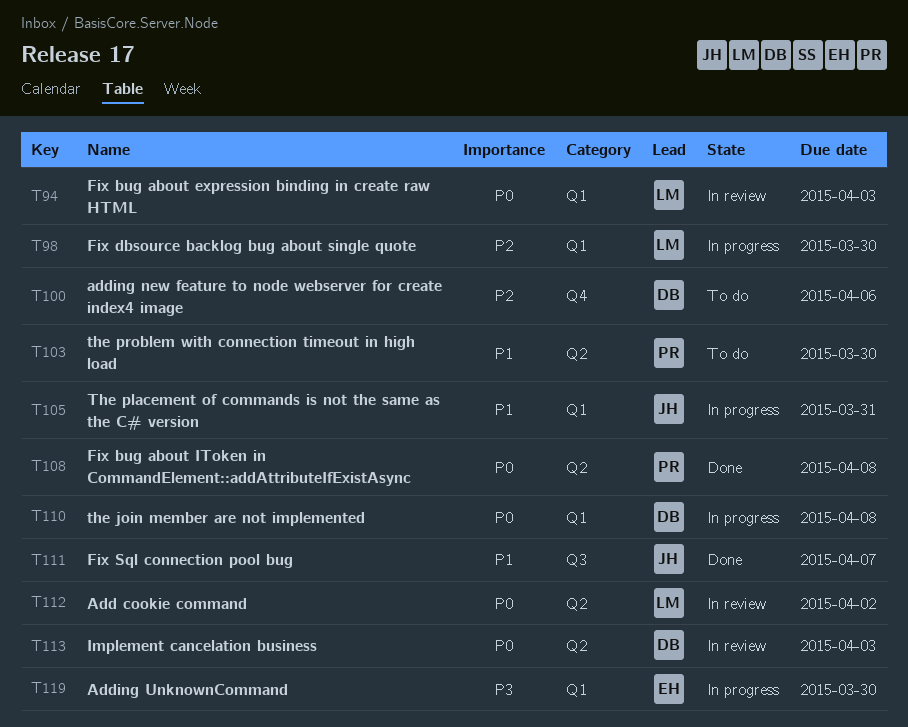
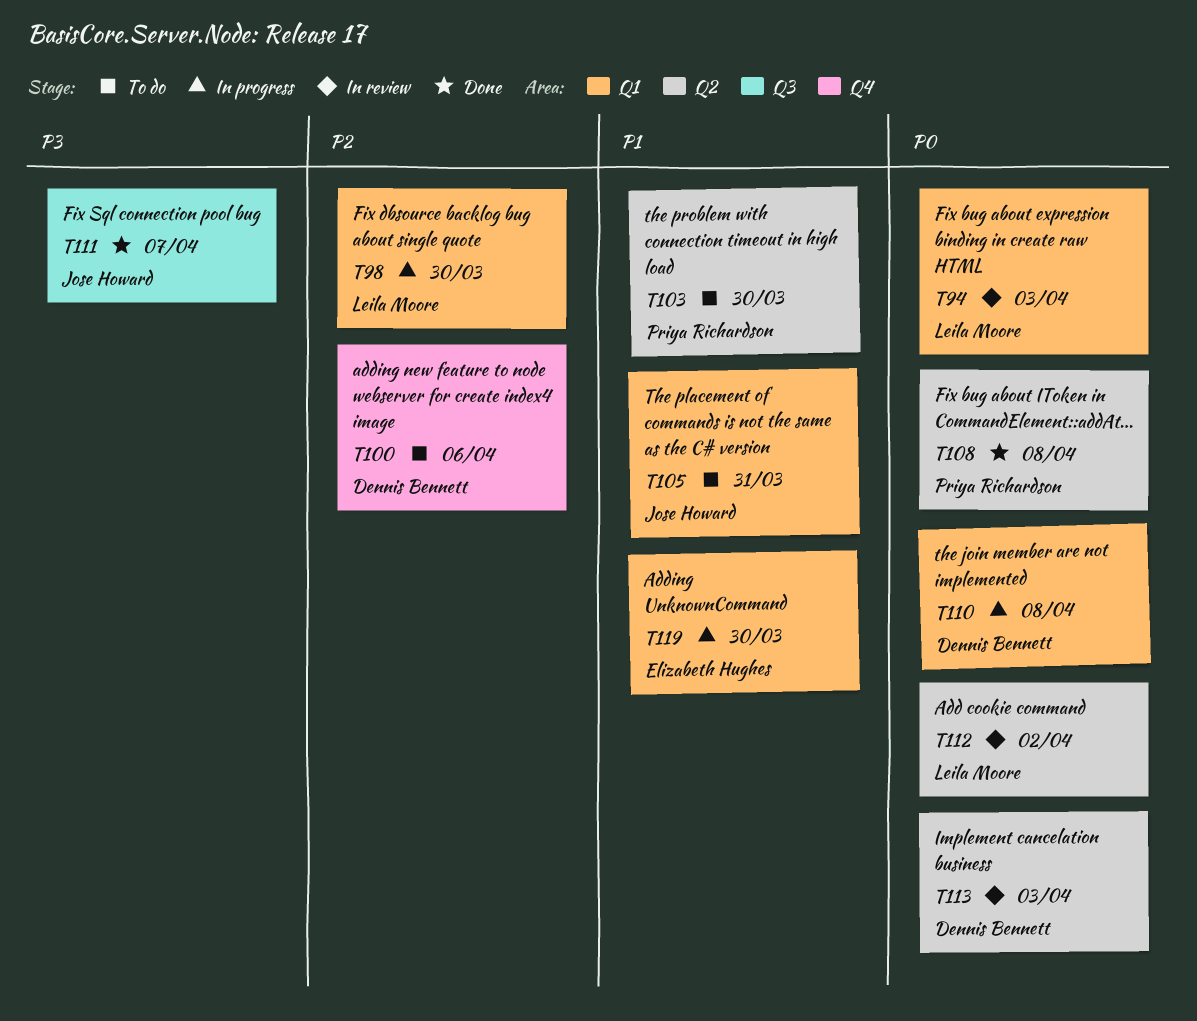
T105, status: In progress -> To do
T111, priority: P1 -> P3
T119, priority: P3 -> P1

